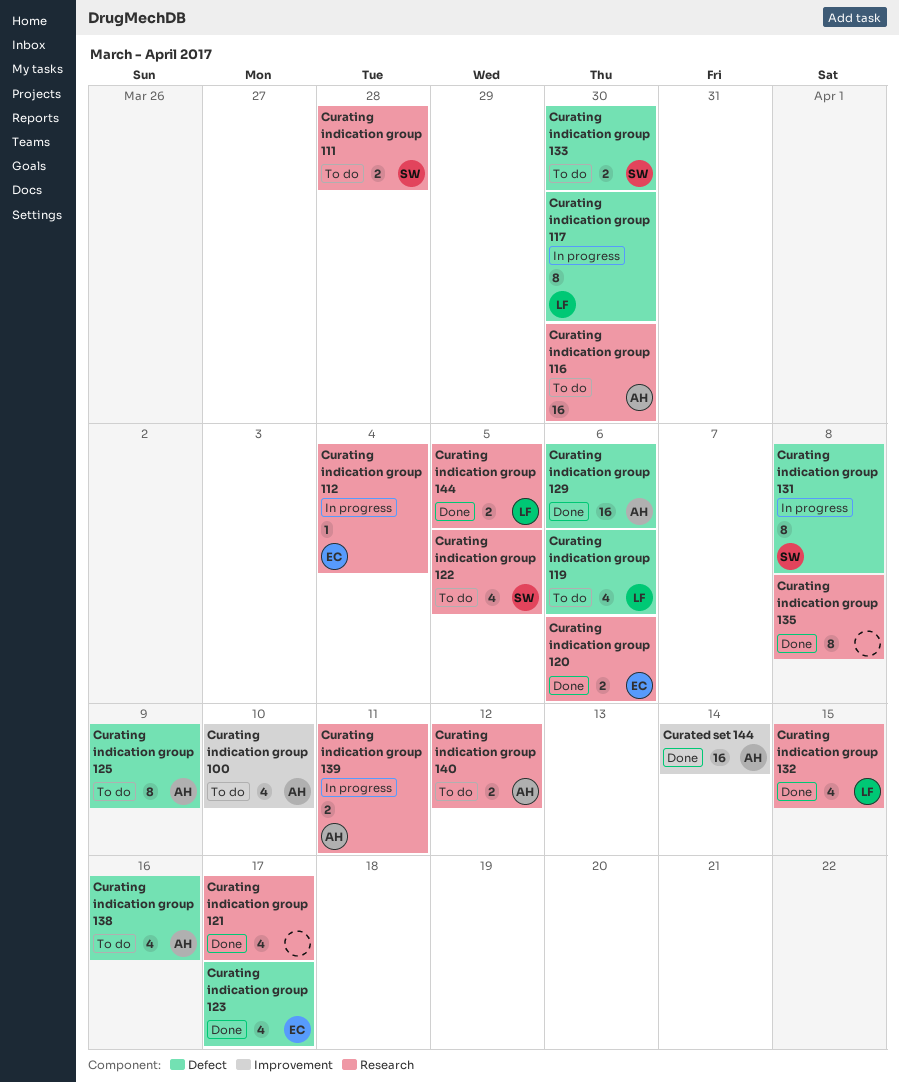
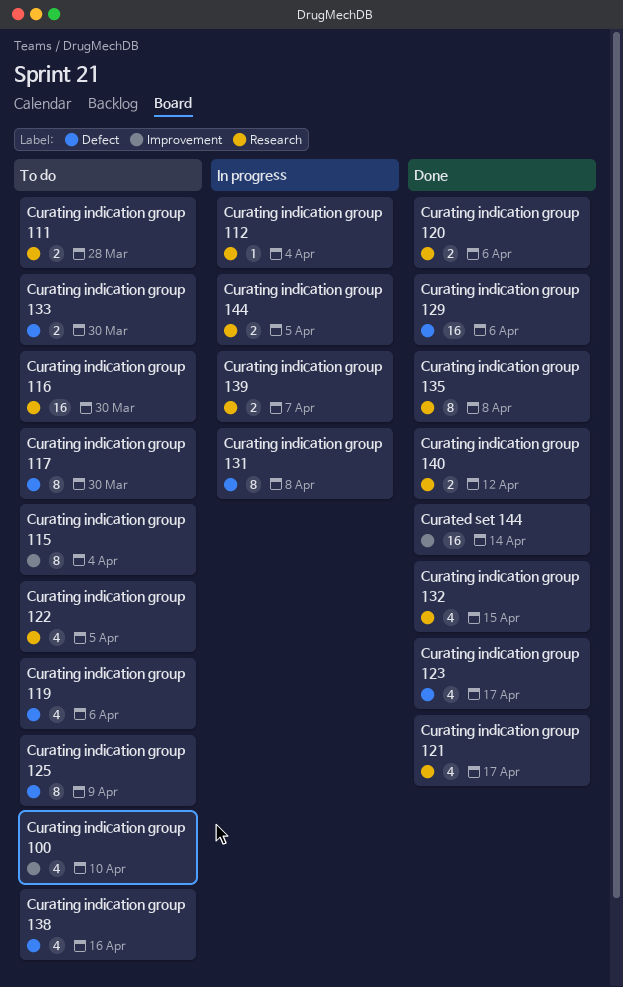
Curating indication group 115: none -> present
Curating indication group 117, status: In progress -> To do
Curating indication group 139, due: Apr 11 -> Apr 7
Curating indication group 140, status: To do -> Done
Curating indication group 144, status: Done -> In progress

